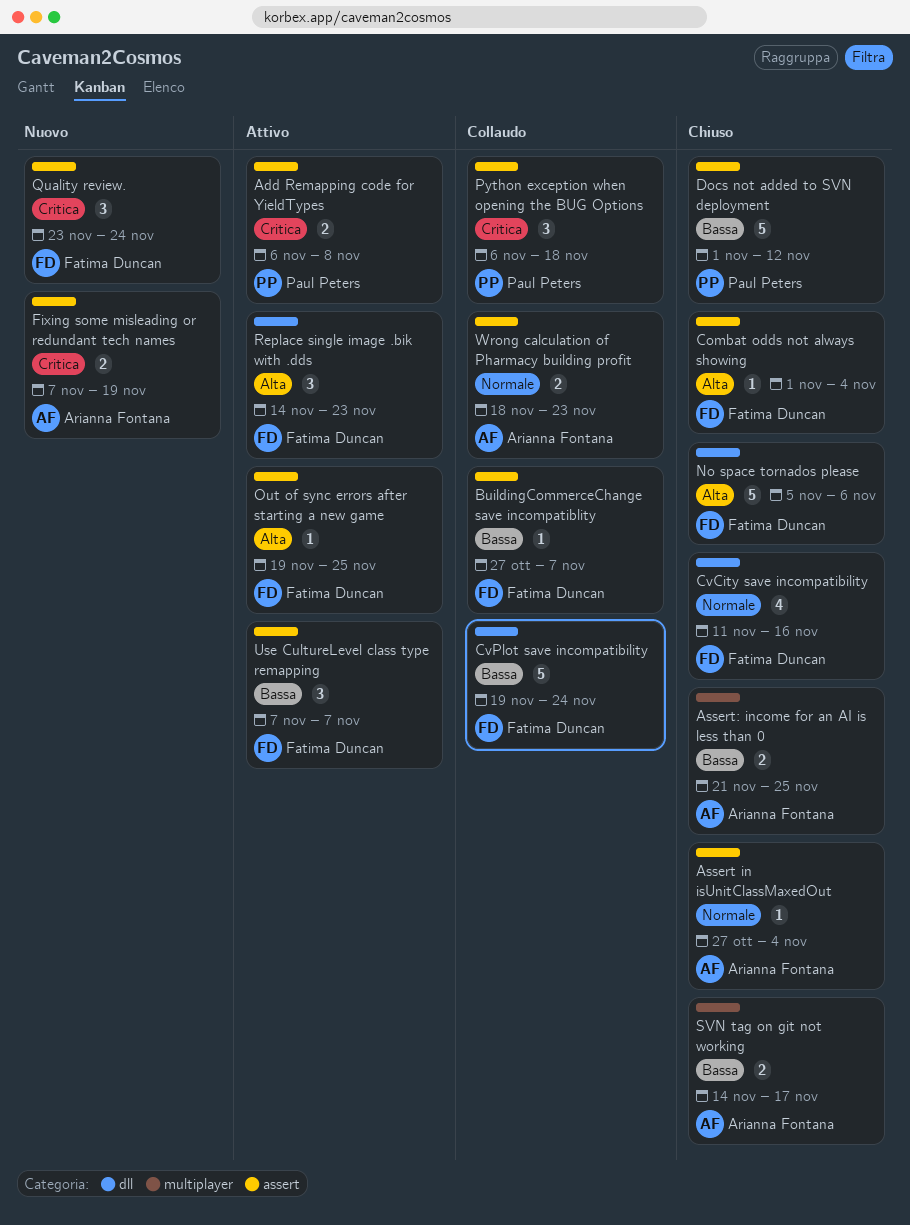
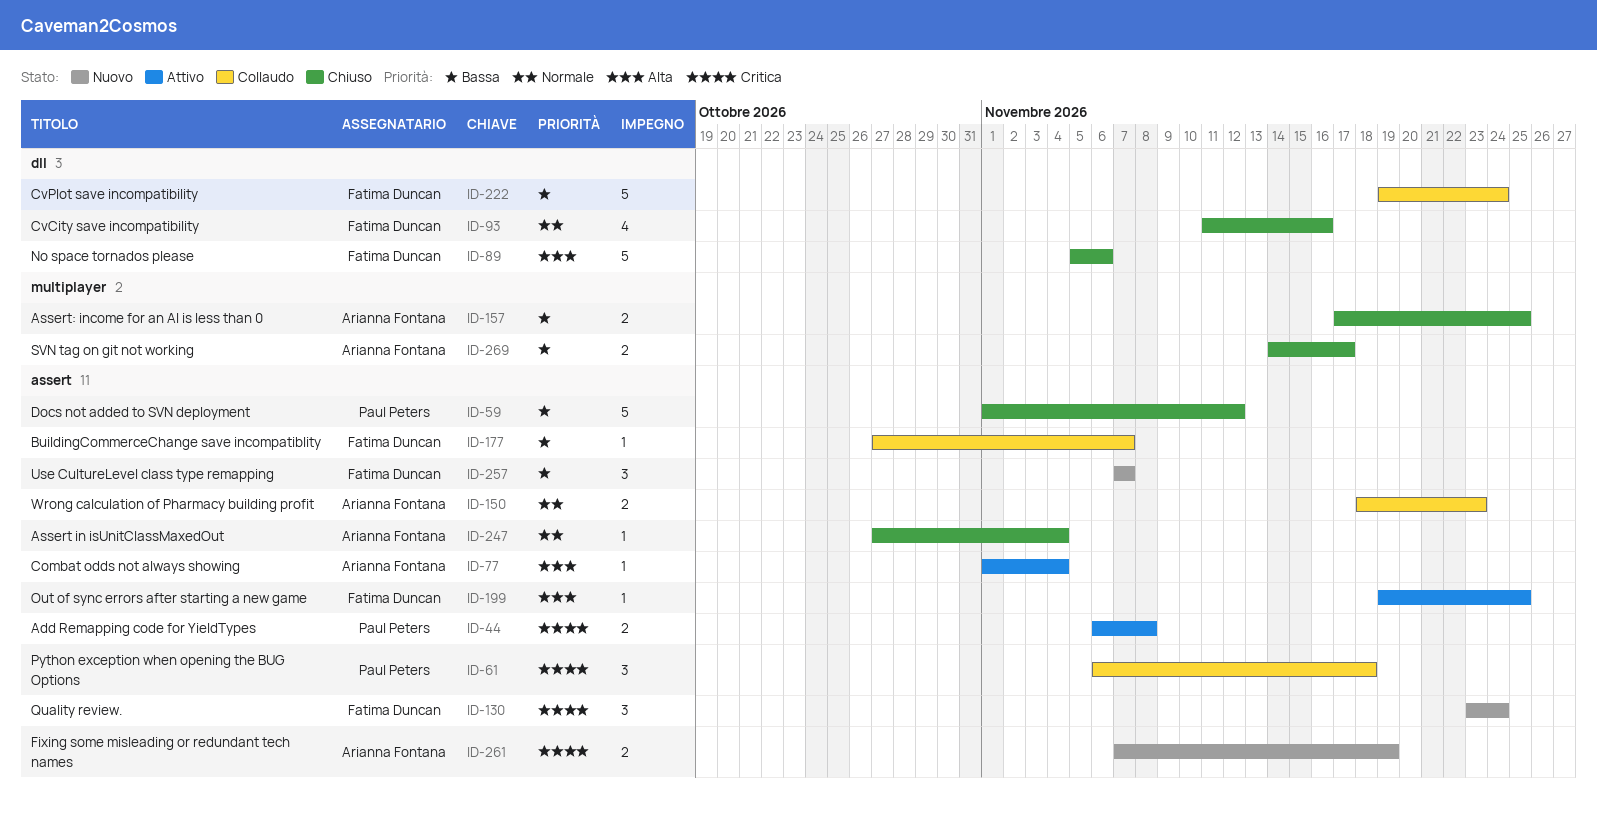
Assert: income for an AI is less than 0, start: Nov 21 -> Nov 17
Combat odds not always showing, status: Chiuso -> Attivo
Combat odds not always showing, owner: Fatima Duncan -> Arianna Fontana
Replace single image .bik with .dds: present -> none
Use CultureLevel class type remapping, status: Attivo -> Nuovo

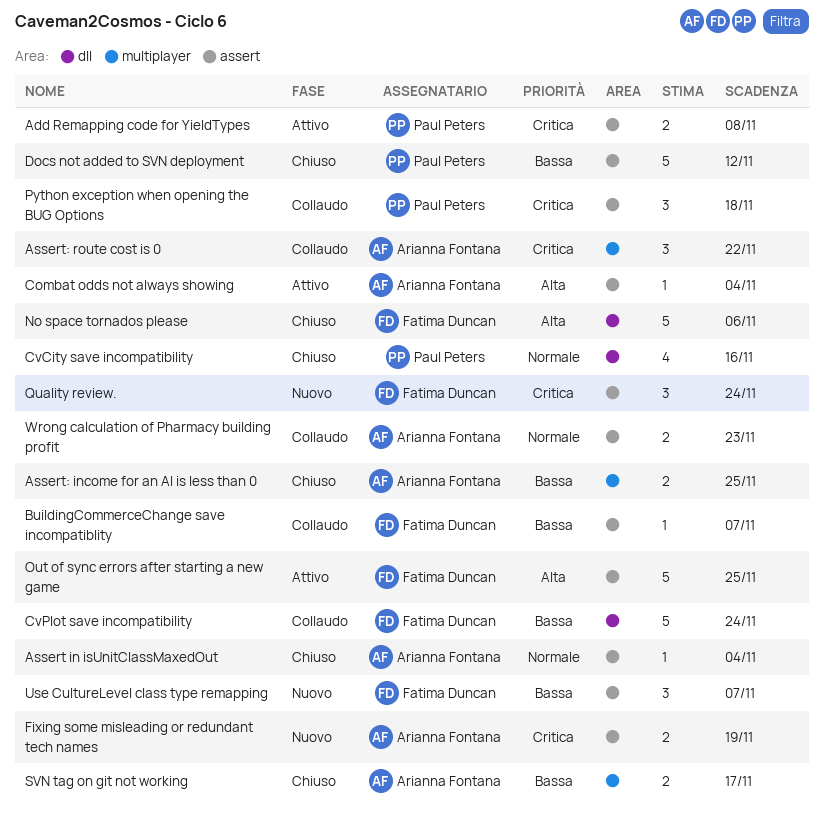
Assert: route cost is 0: none -> present
CvCity save incompatibility, owner: Fatima Duncan -> Paul Peters
Out of sync errors after starting a new game, estimate: 1 -> 5

